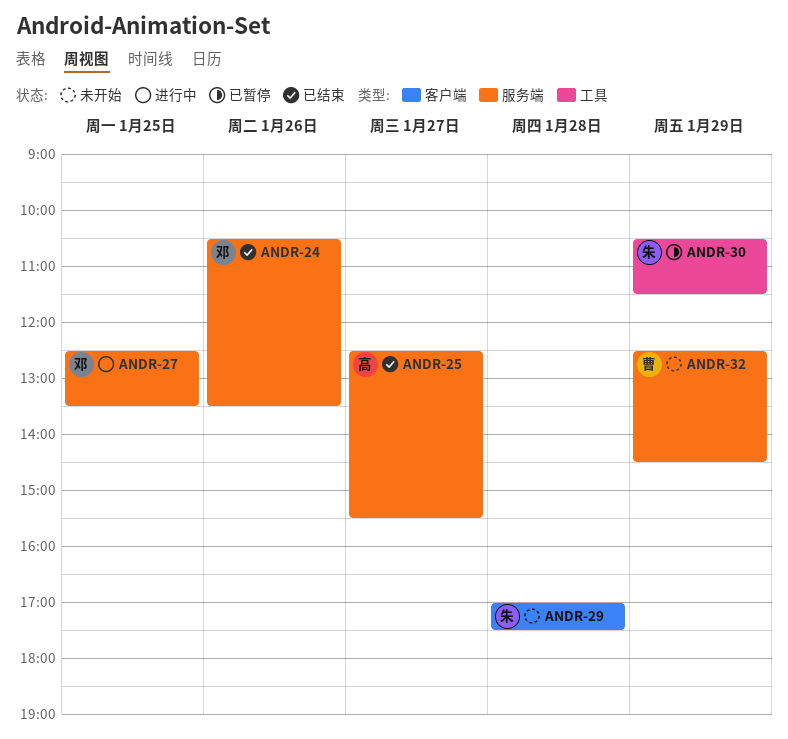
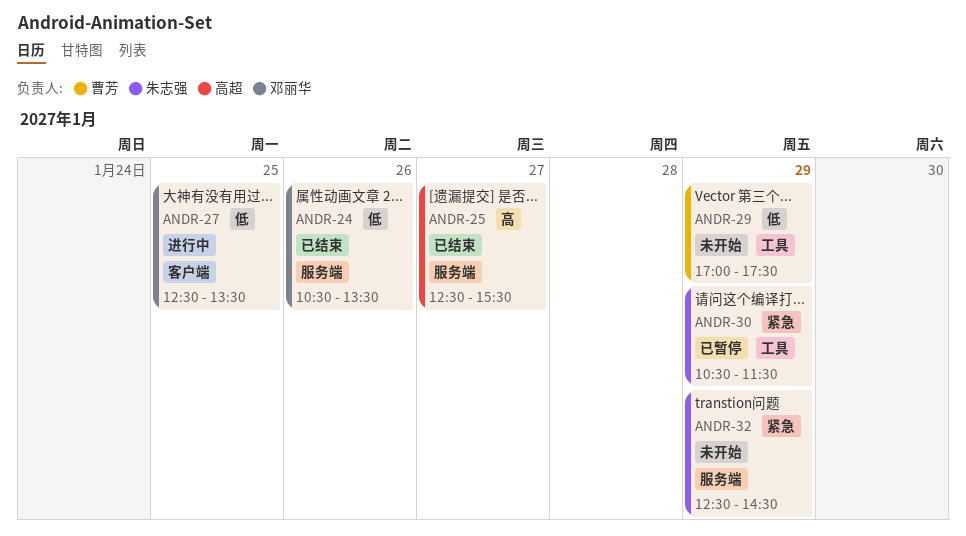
ANDR-27, label: 服务端 -> 客户端
ANDR-29, owner: 朱志强 -> 曹芳
ANDR-29, label: 客户端 -> 工具
ANDR-29, day: Jan 28 -> Jan 29
ANDR-32, owner: 曹芳 -> 朱志强

